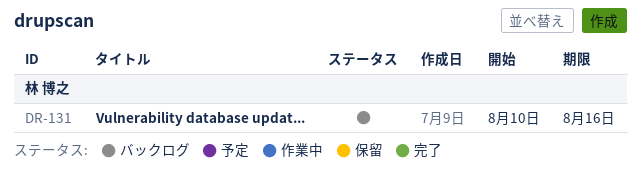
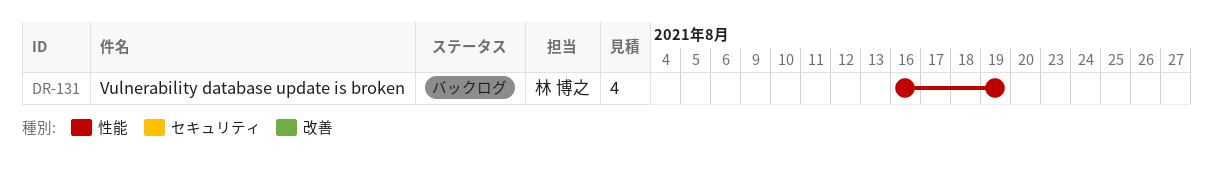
DR-131, start: Aug 10 -> Aug 16
DR-131, due: Aug 16 -> Aug 19

